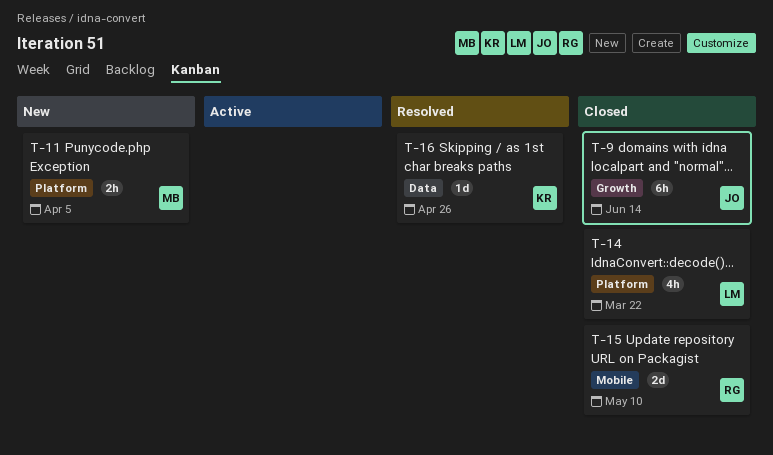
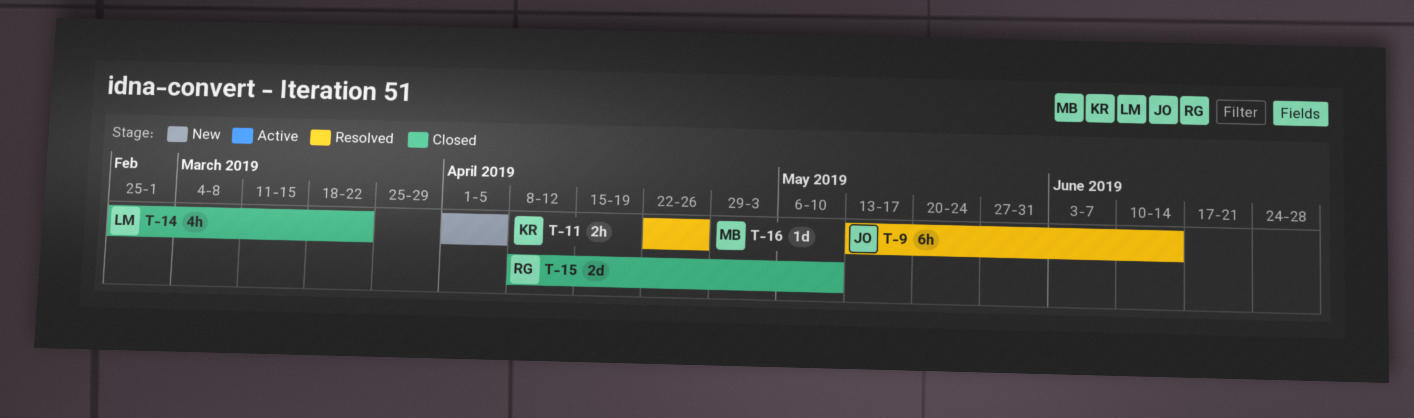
T-9, status: Closed -> Resolved
T-11, owner: MB -> KR
T-16, owner: KR -> MB

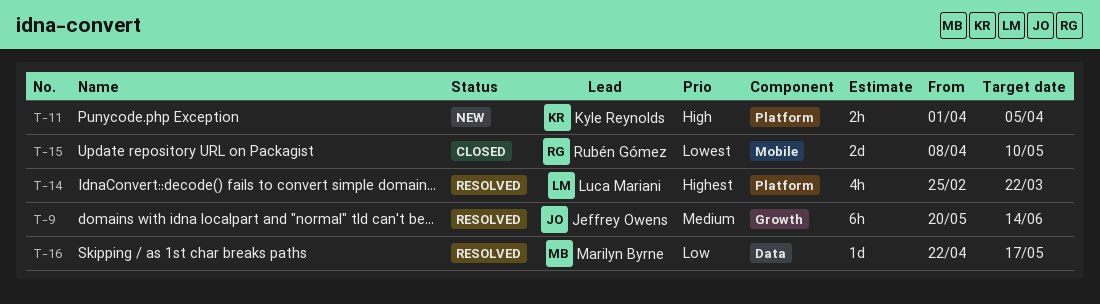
T-9, start: May 13 -> May 20
T-14, status: Closed -> Resolved
T-16, due: Apr 26 -> May 17

